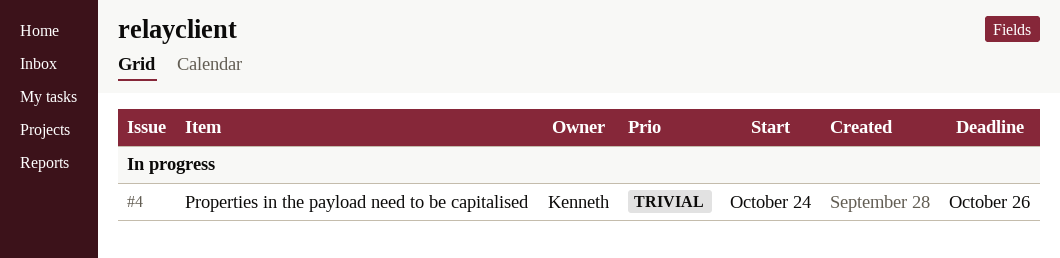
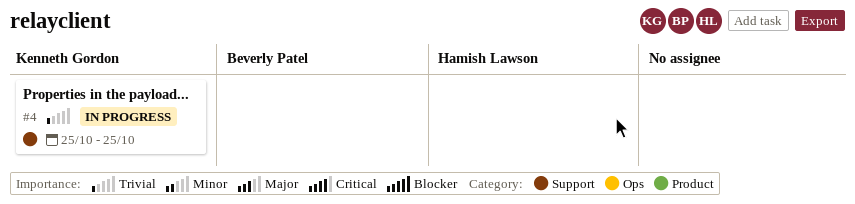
#4, start: Oct 24 -> Oct 25
#4, due: Oct 26 -> Oct 25

